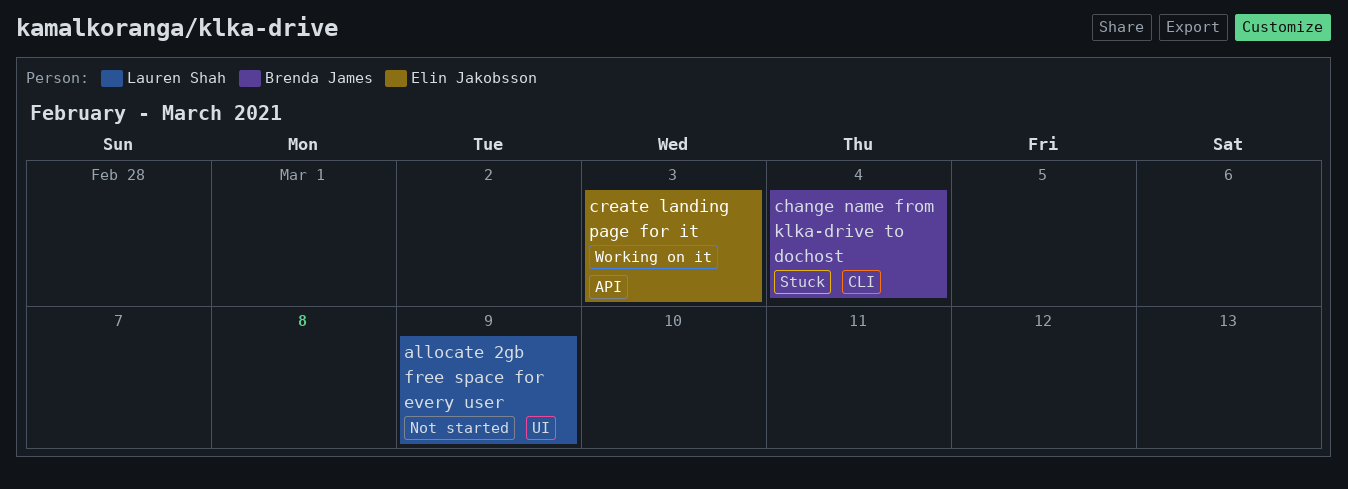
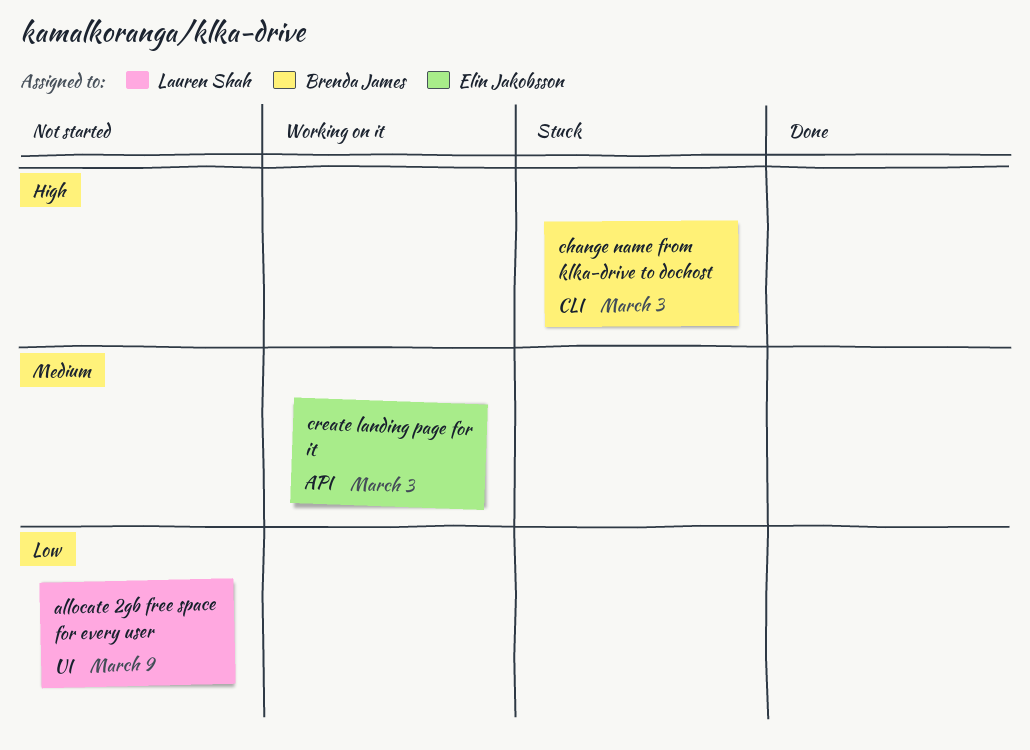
change name from klka-drive to dochost, due: Mar 4 -> Mar 3

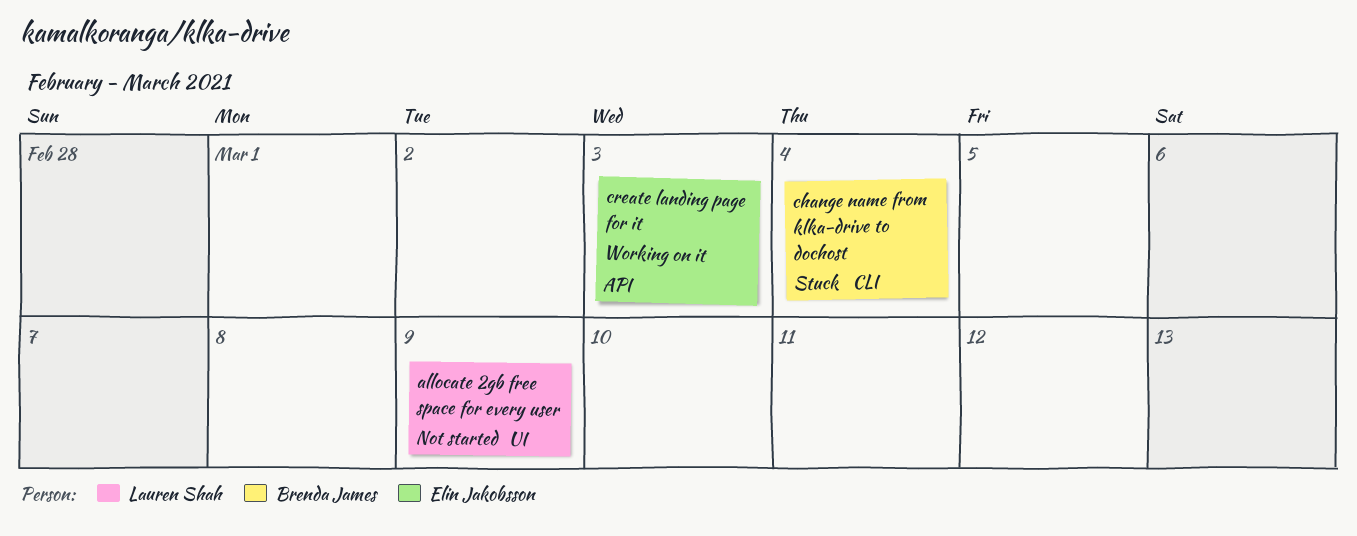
change name from klka-drive to dochost, due: Mar 3 -> Mar 4

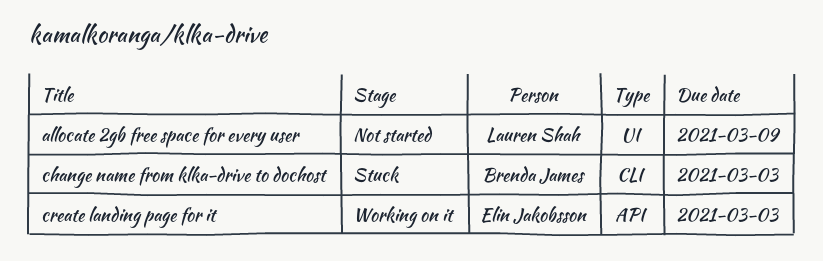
change name from klka-drive to dochost, due: Mar 4 -> Mar 3

